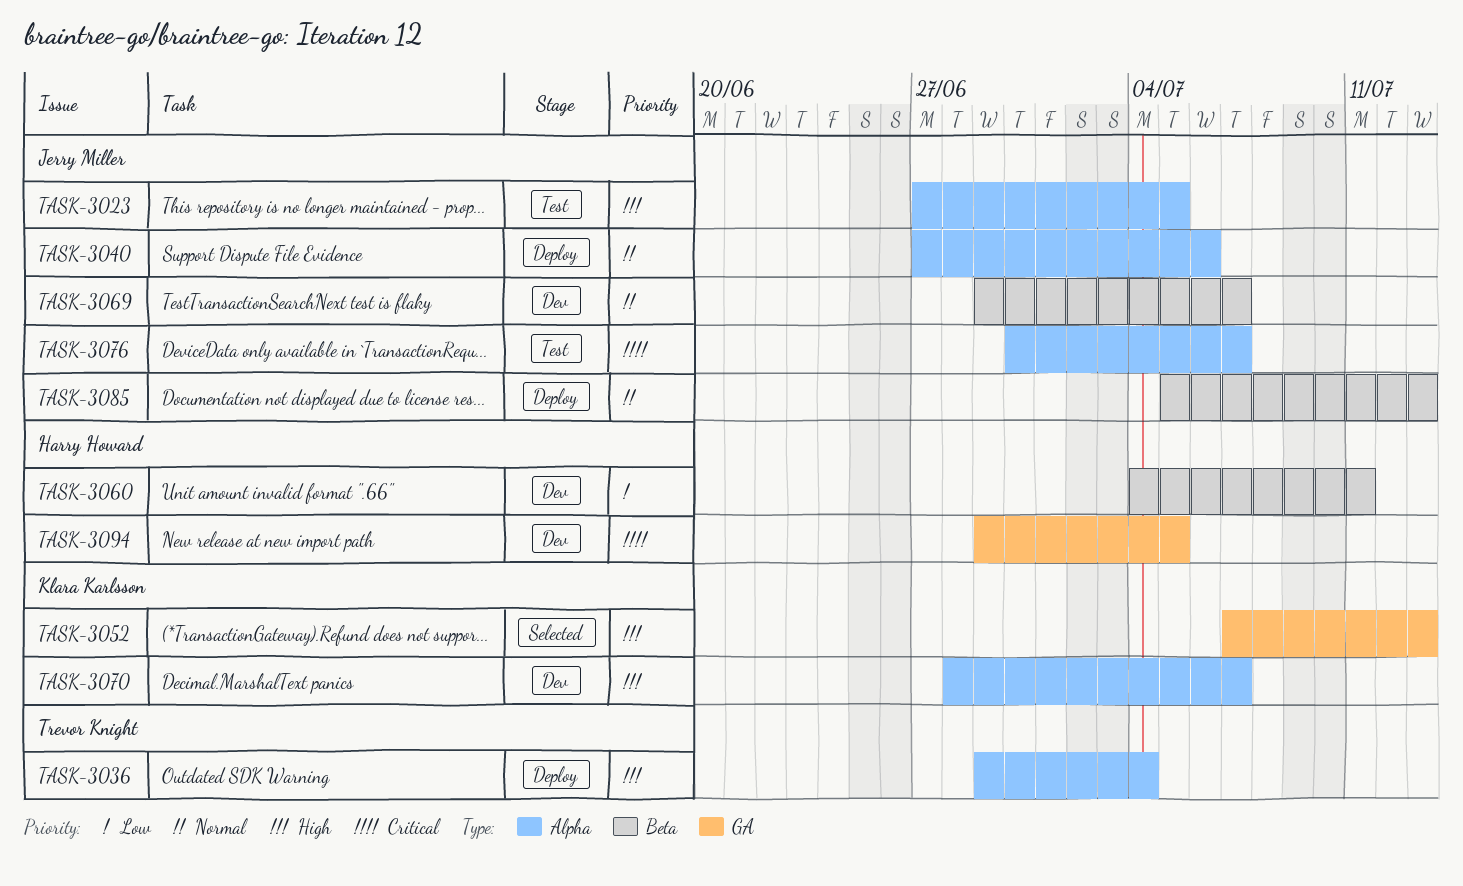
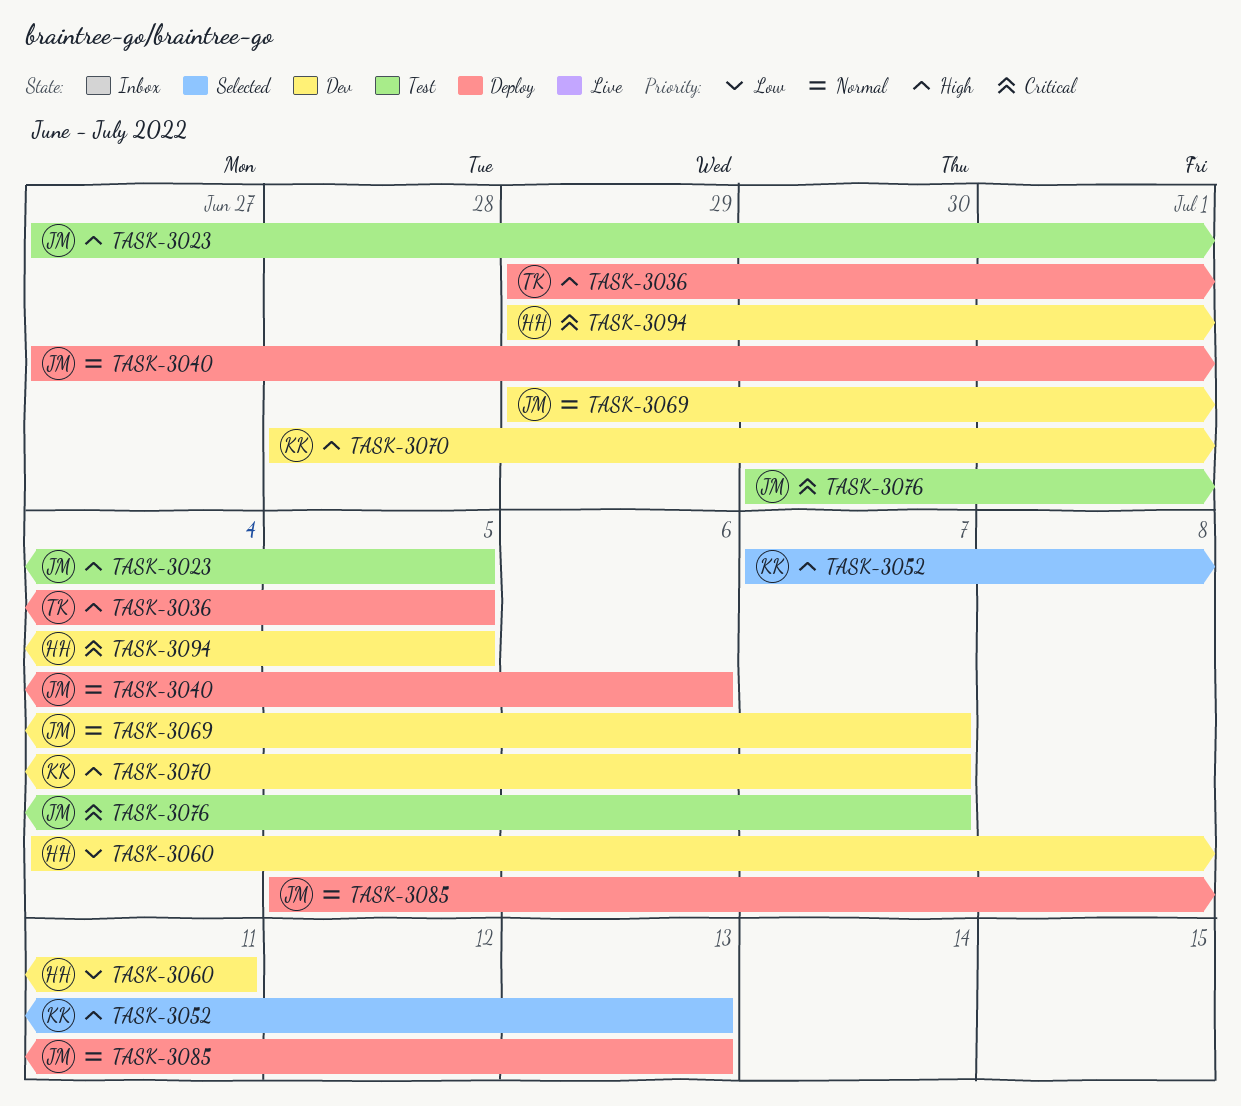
TASK-3036, due: Jul 4 -> Jul 5

